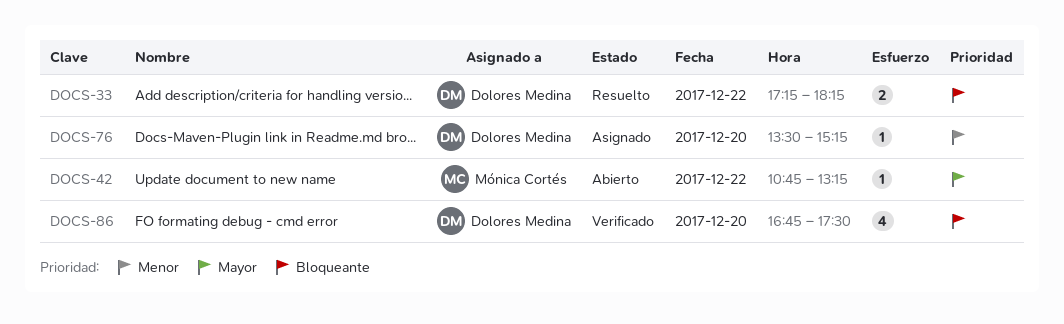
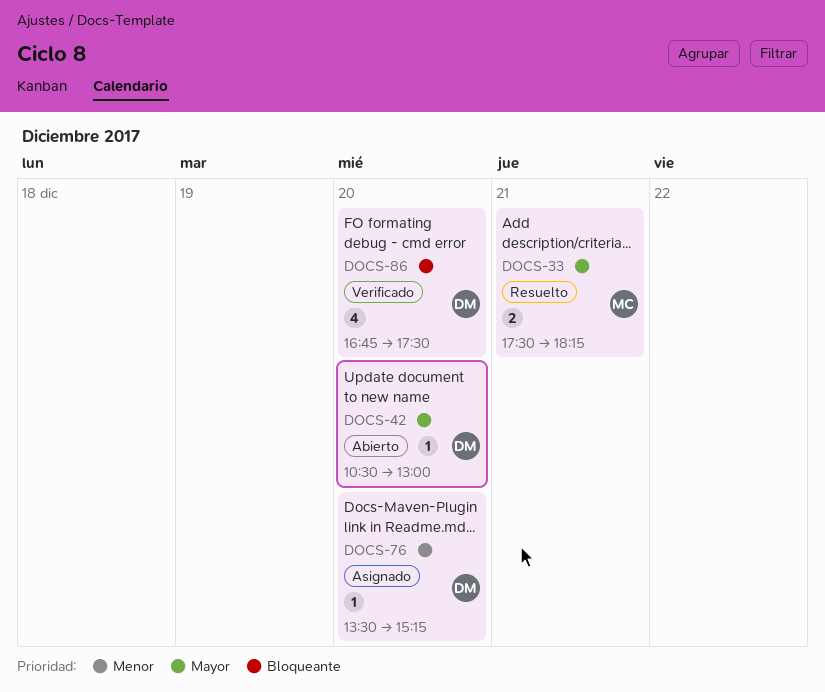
DOCS-33, owner: Dolores Medina -> Mónica Cortés
DOCS-33, priority: Bloqueante -> Mayor
DOCS-33, day: Dec 22 -> Dec 21
DOCS-33, begins: 17:15 -> 17:30
DOCS-42, owner: Mónica Cortés -> Dolores Medina
DOCS-42, day: Dec 22 -> Dec 20
DOCS-42, begins: 10:45 -> 10:30
DOCS-42, ends: 13:15 -> 13:00

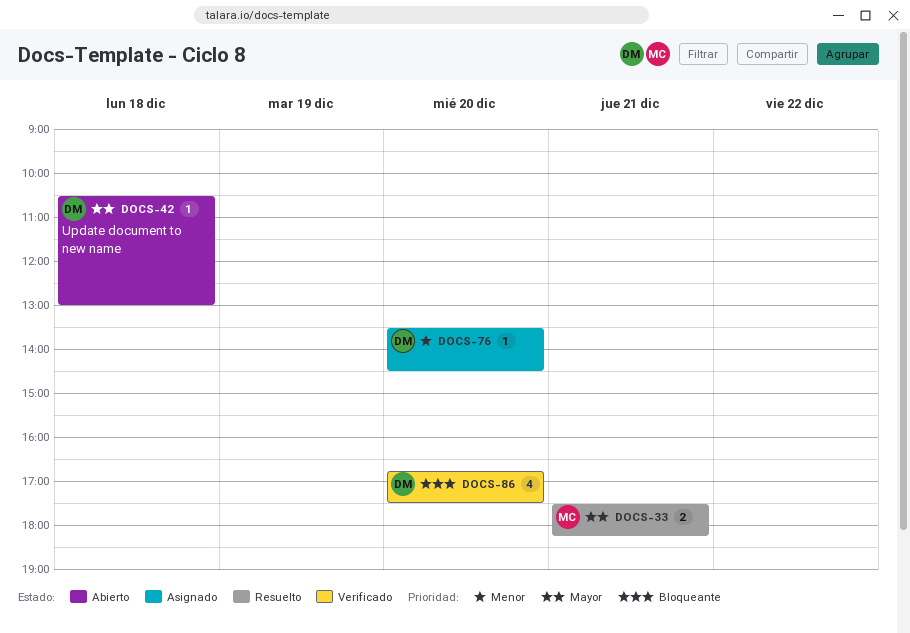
DOCS-42, day: Dec 20 -> Dec 18
DOCS-76, ends: 15:15 -> 14:30

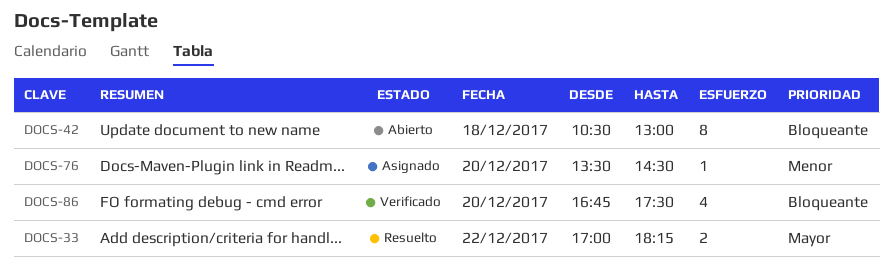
DOCS-33, day: Dec 21 -> Dec 22
DOCS-33, begins: 17:30 -> 17:00
DOCS-42, priority: Mayor -> Bloqueante
DOCS-42, estimate: 1 -> 8

